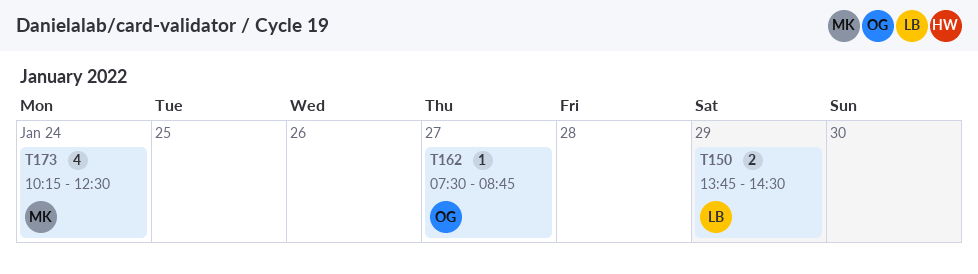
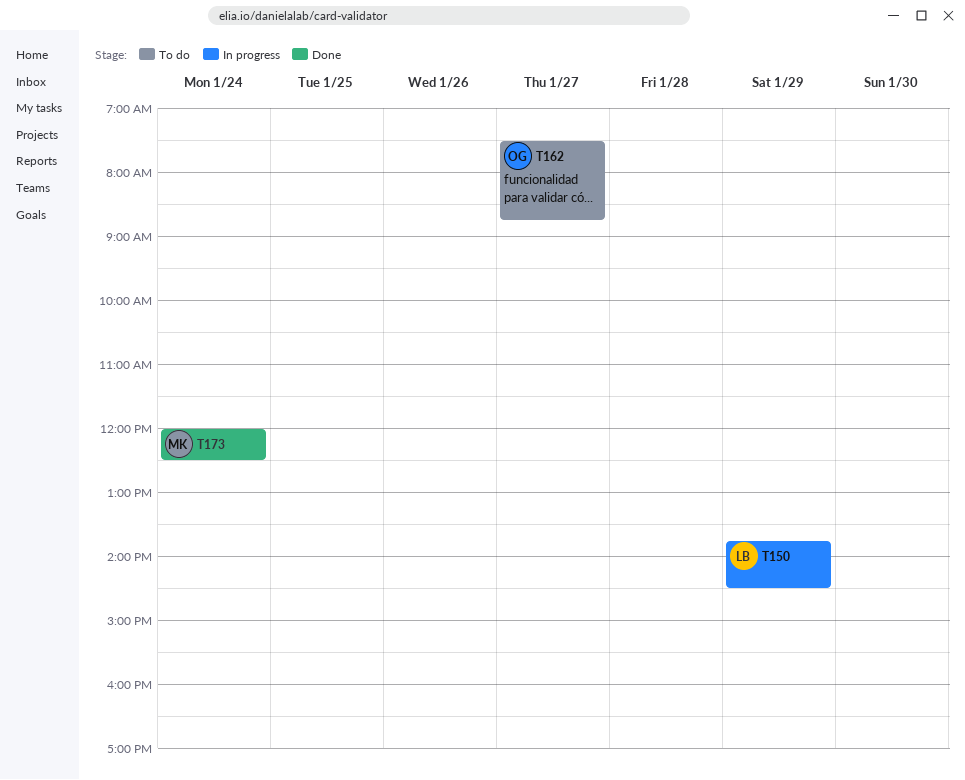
T173, begins: 10:15 -> 12:00

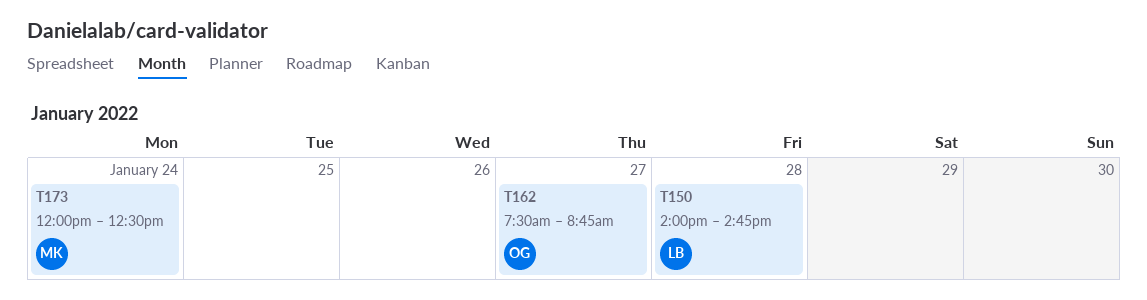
T150, day: Jan 29 -> Jan 28
T150, begins: 13:45 -> 14:00
T150, ends: 14:30 -> 14:45

